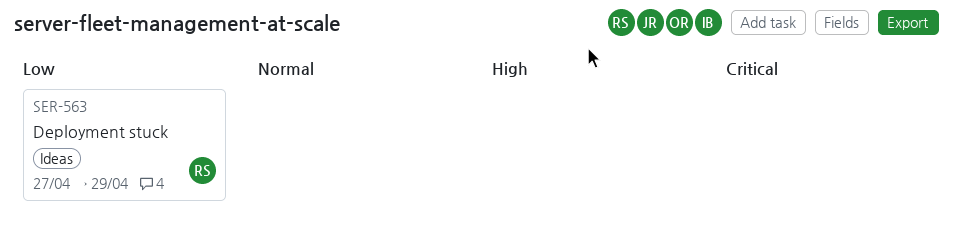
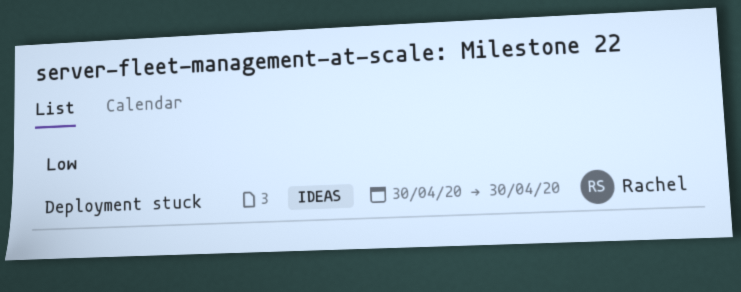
Deployment stuck, start: Apr 27 -> Apr 30
Deployment stuck, due: Apr 29 -> Apr 30

